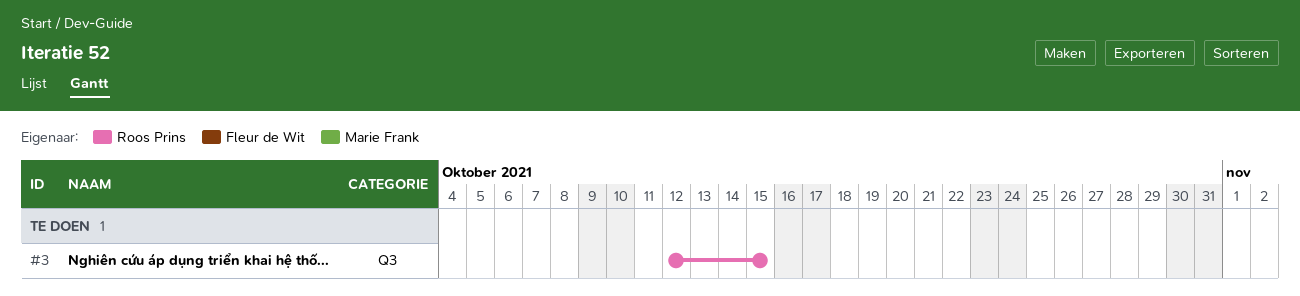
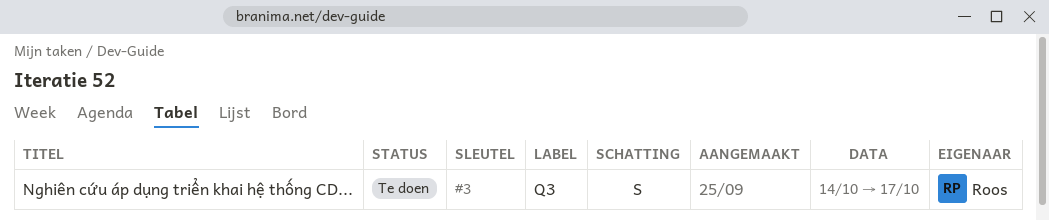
#3, start: Oct 12 -> Oct 14
#3, due: Oct 15 -> Oct 17

